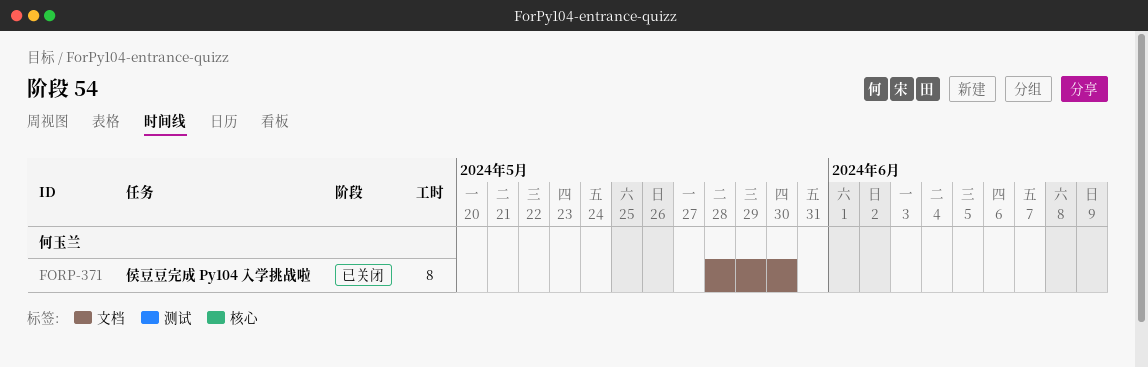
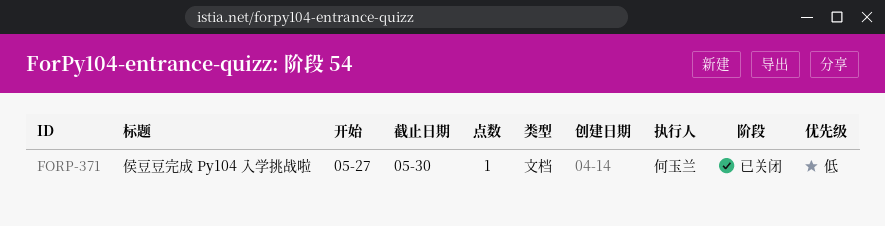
FORP-371, estimate: 8 -> 1
FORP-371, start: May 28 -> May 27

